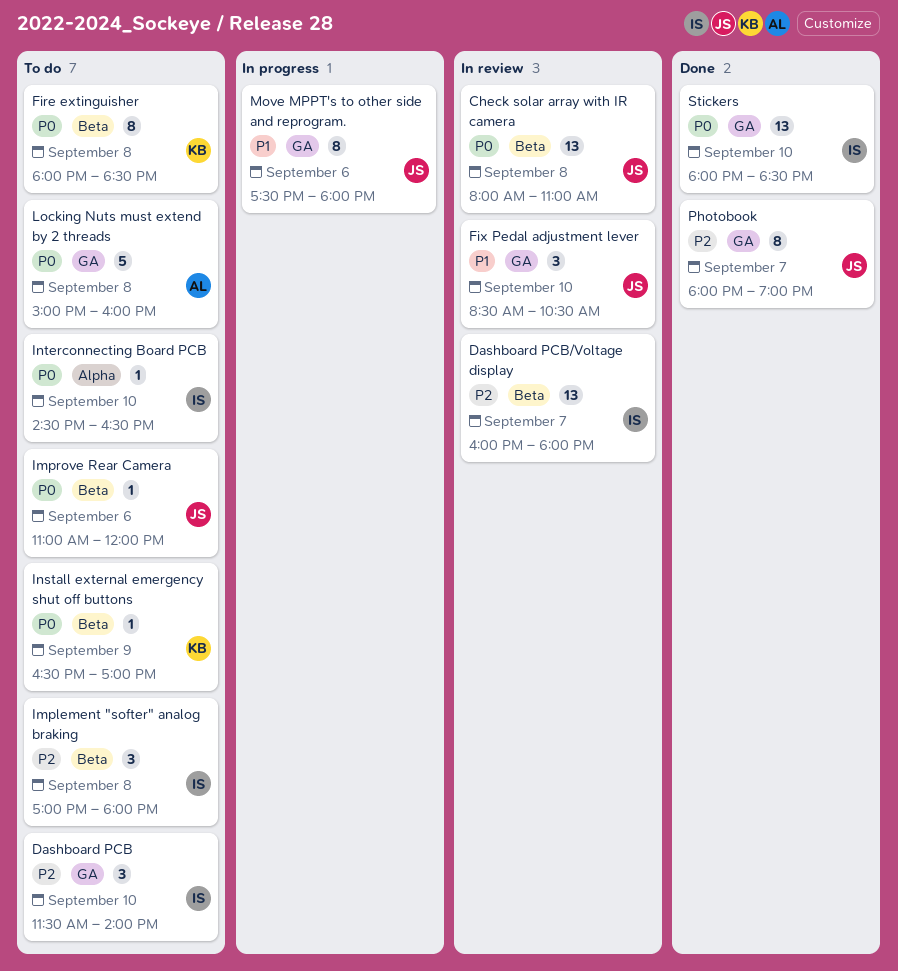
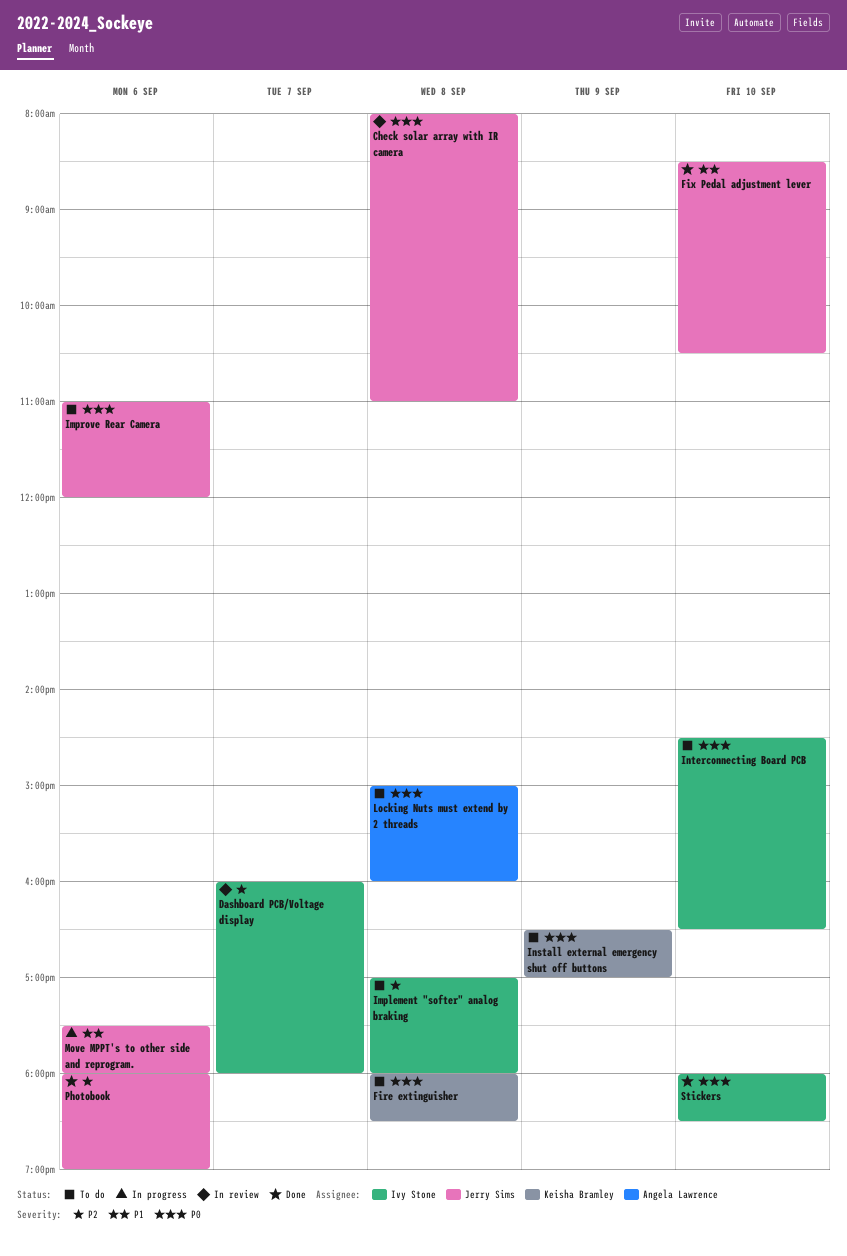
Dashboard PCB: present -> none
Fix Pedal adjustment lever, status: In review -> Done
Photobook, day: Sep 7 -> Sep 6

